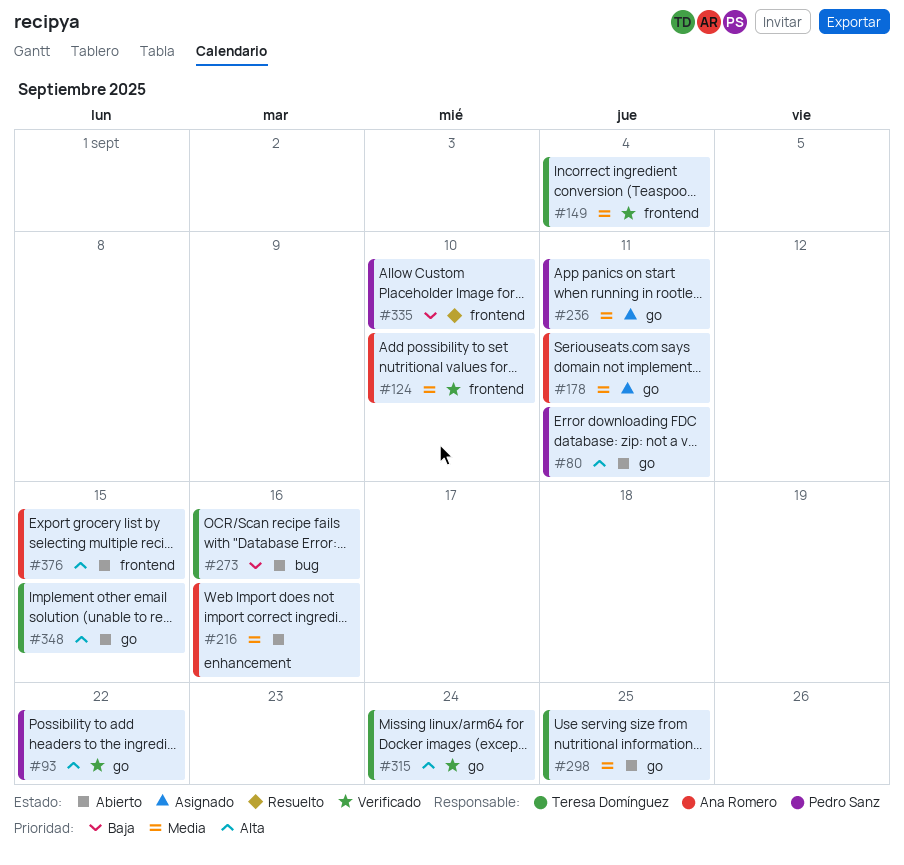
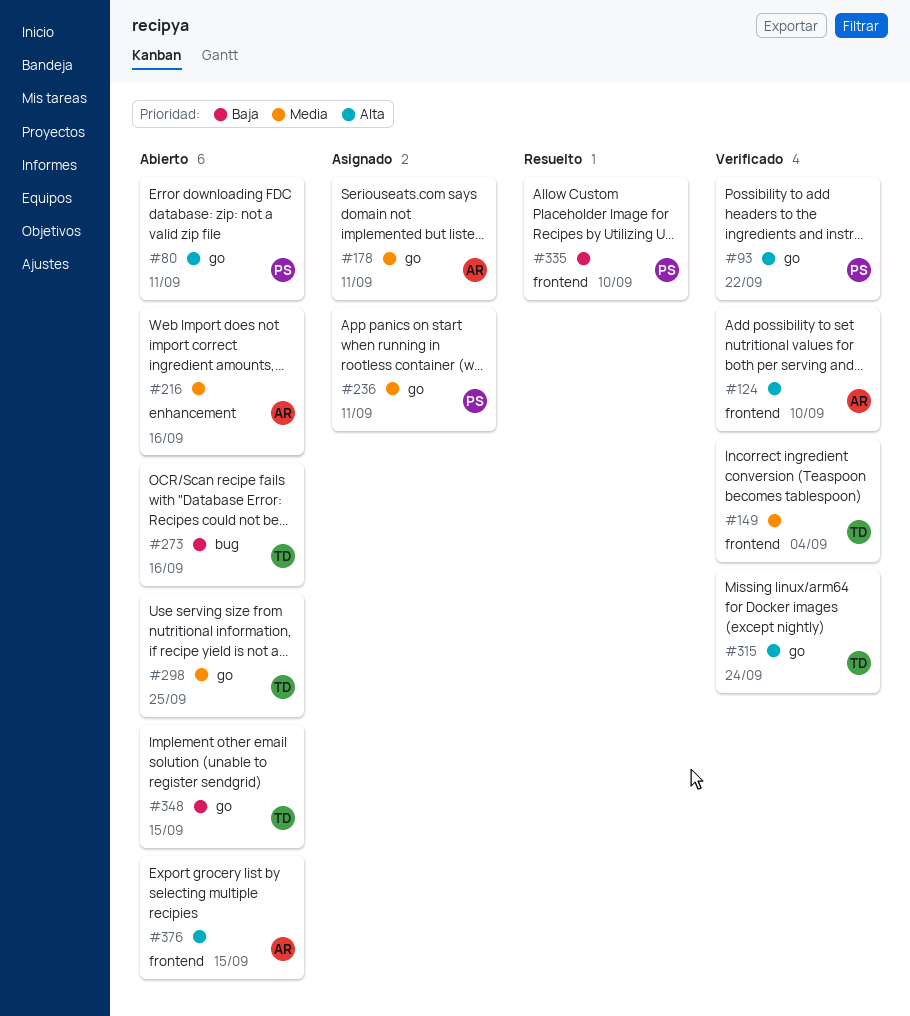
#124, priority: Media -> Alta
#348, priority: Alta -> Baja

